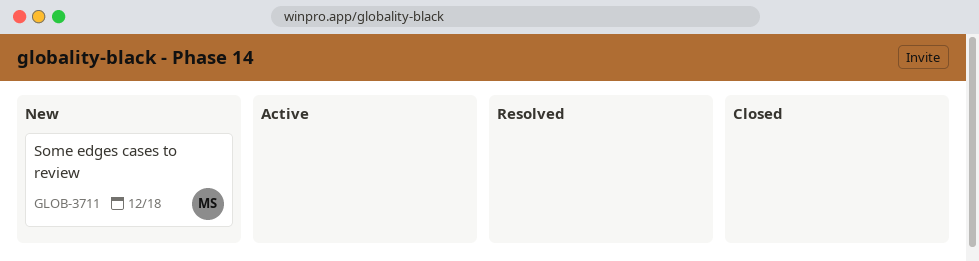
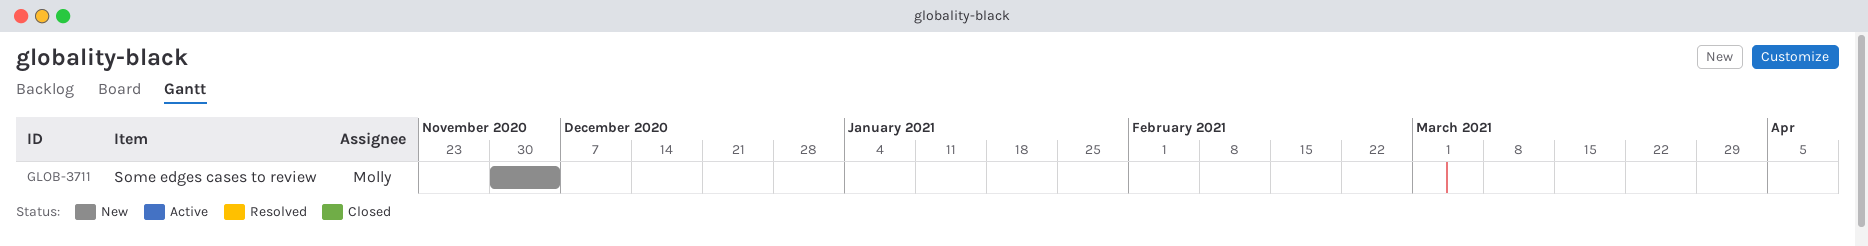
GLOB-3711, due: Dec 18 -> Dec 4

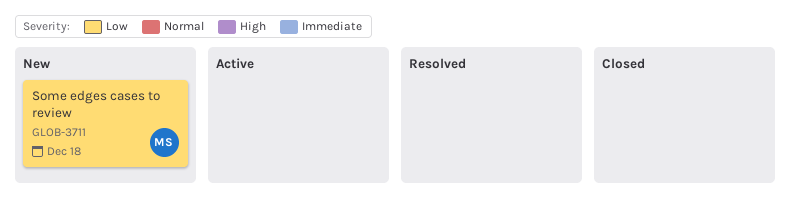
GLOB-3711, due: Dec 4 -> Dec 18

